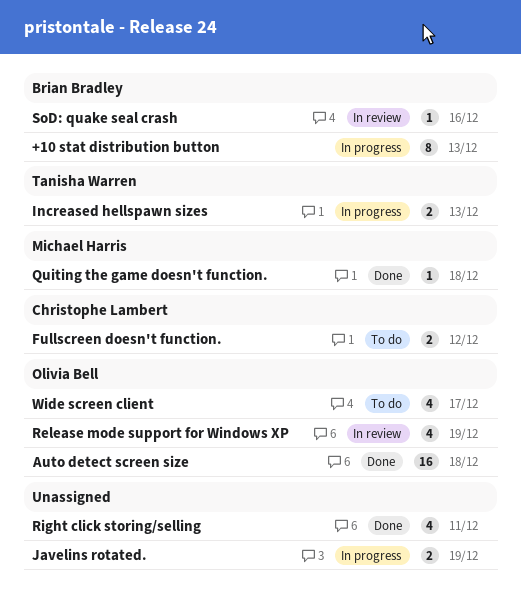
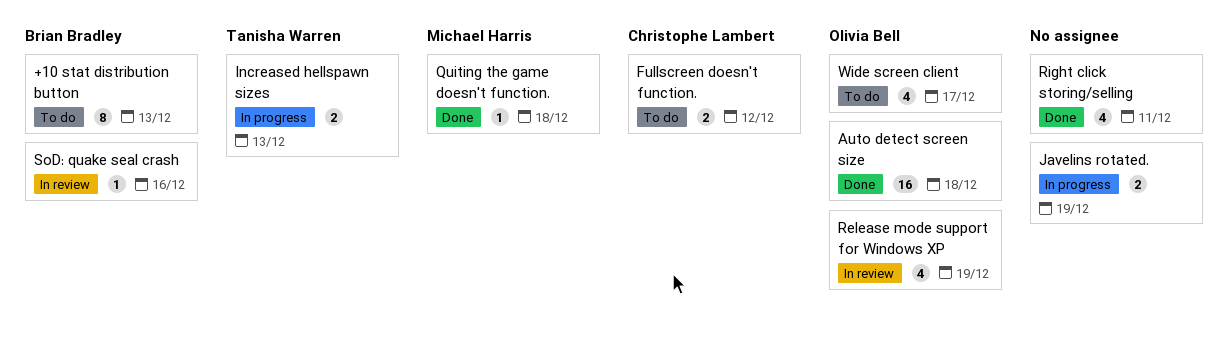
+10 stat distribution button, status: In progress -> To do

